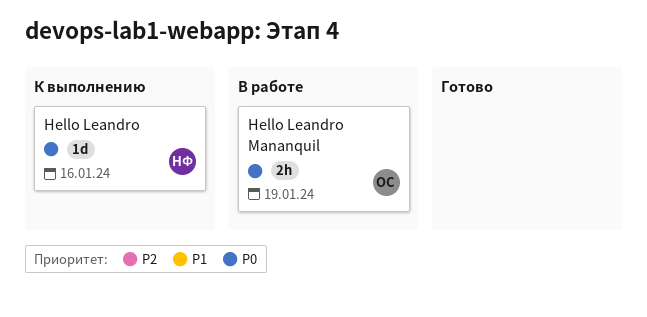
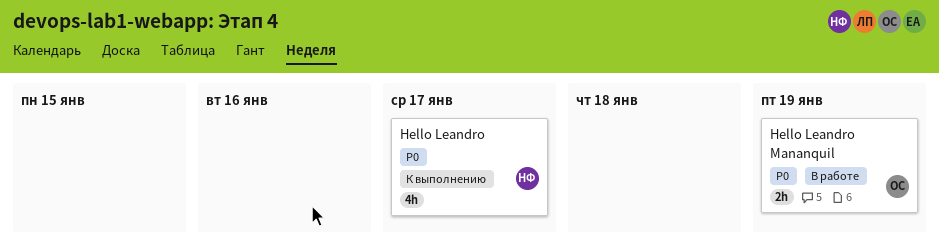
Hello Leandro, estimate: 1d -> 4h
Hello Leandro, due: Jan 16 -> Jan 17

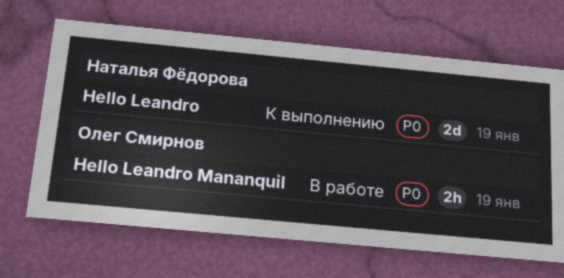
Hello Leandro, estimate: 4h -> 2d
Hello Leandro, due: Jan 17 -> Jan 19

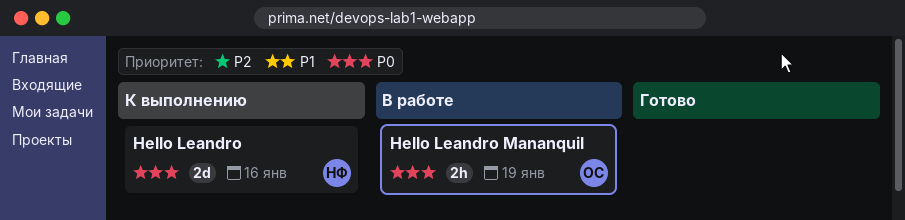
Hello Leandro, due: Jan 19 -> Jan 16

